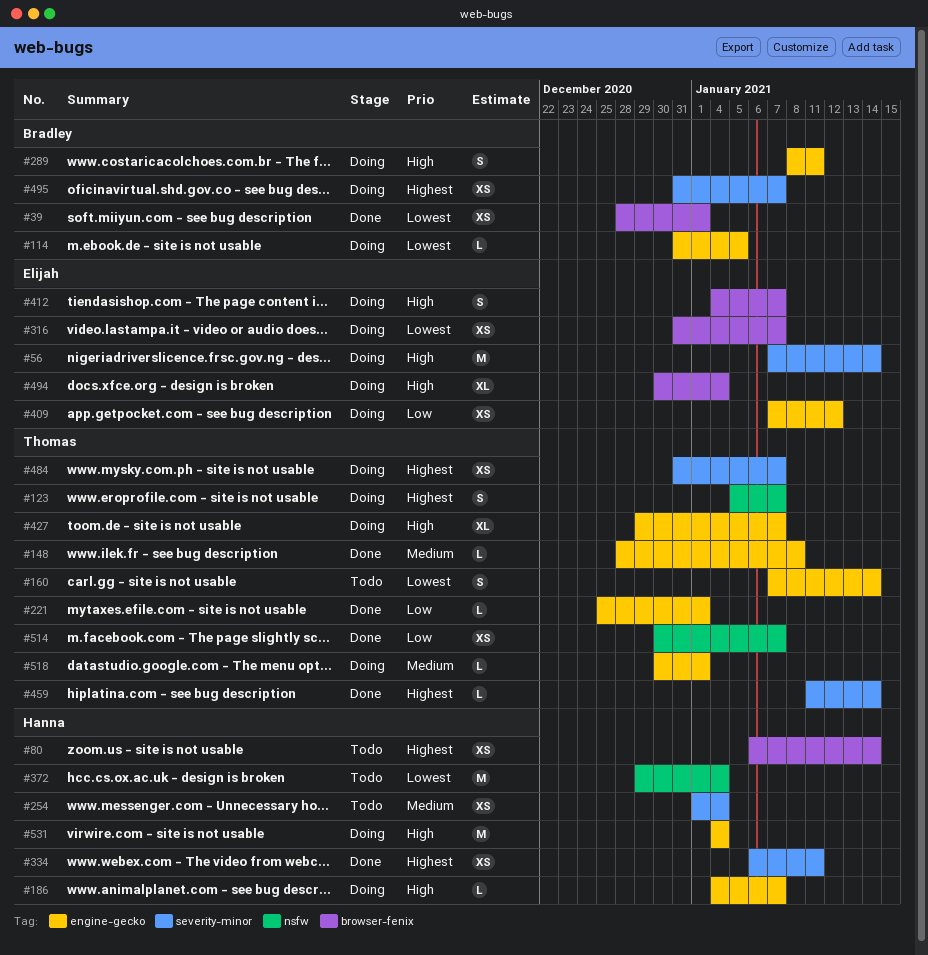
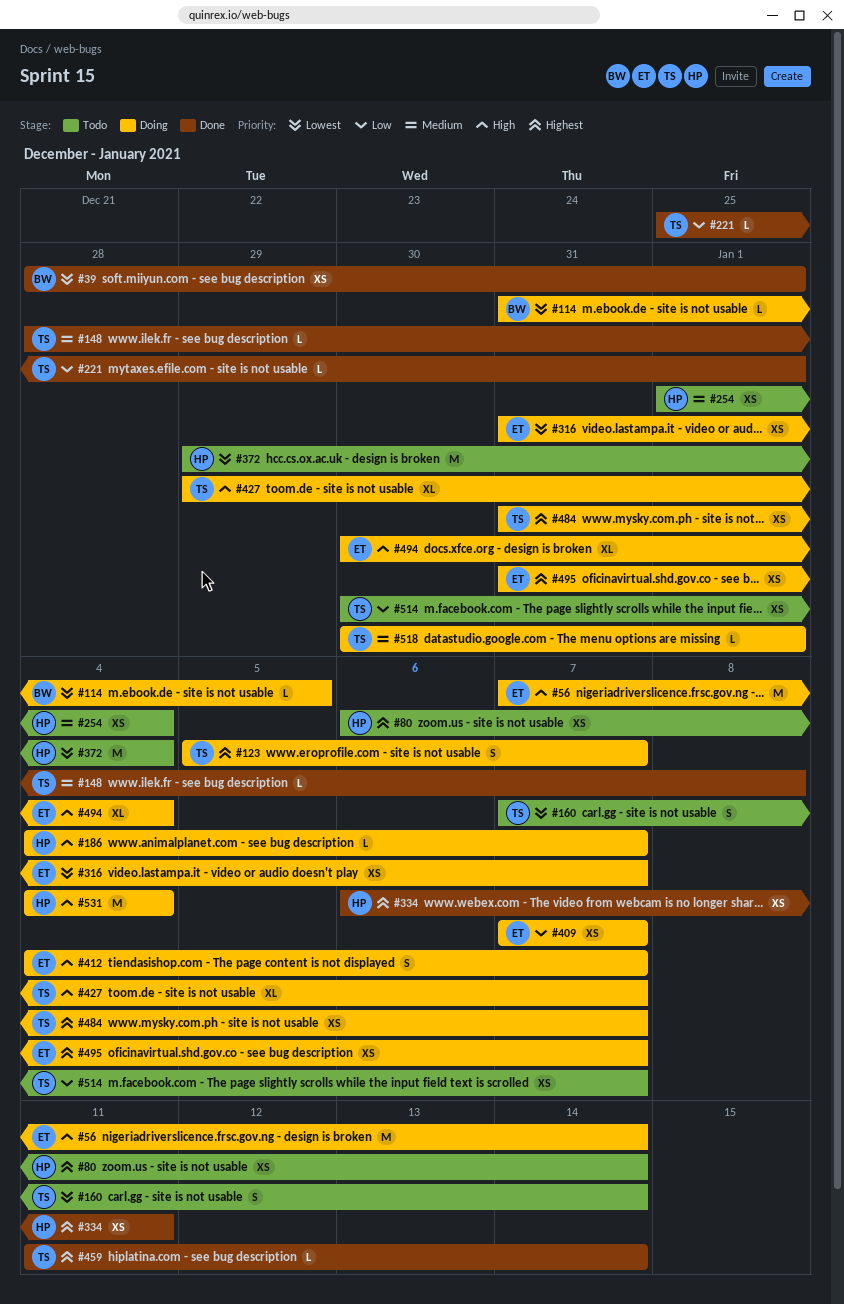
#289: present -> none
#409, due: Jan 12 -> Jan 7
#495, owner: Bradley -> Elijah
#514, status: Done -> Todo

